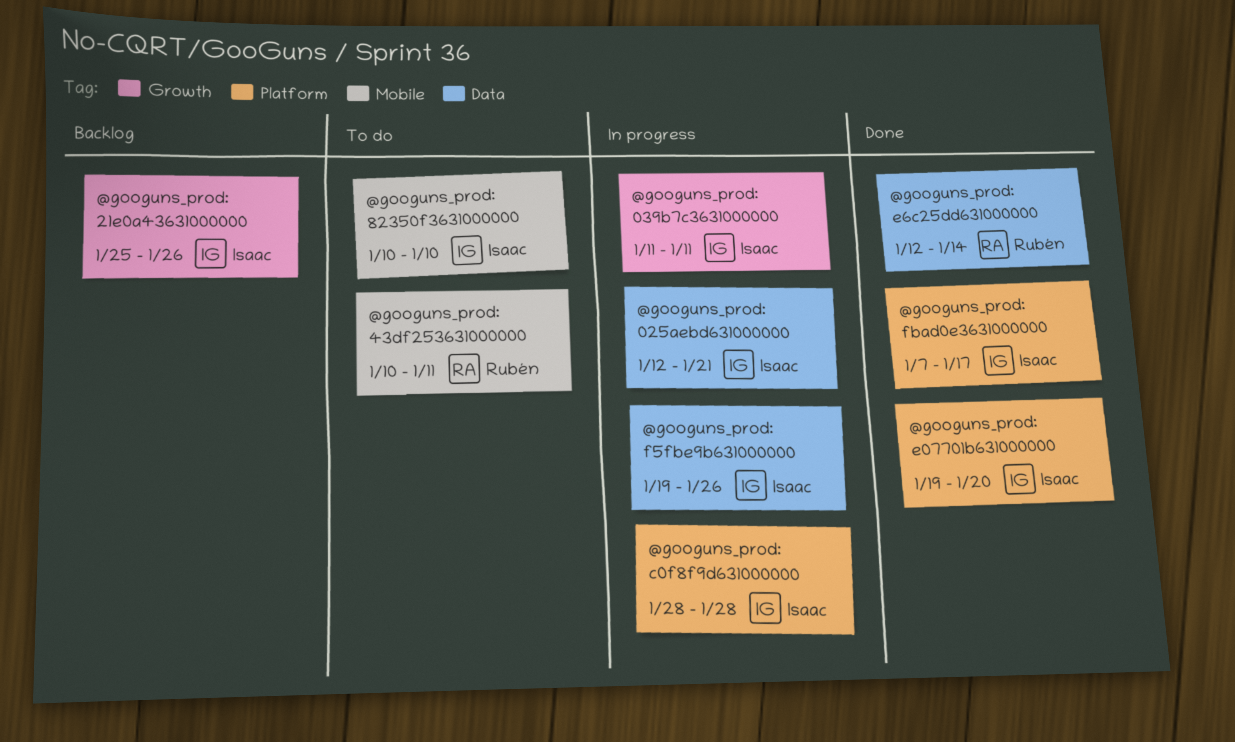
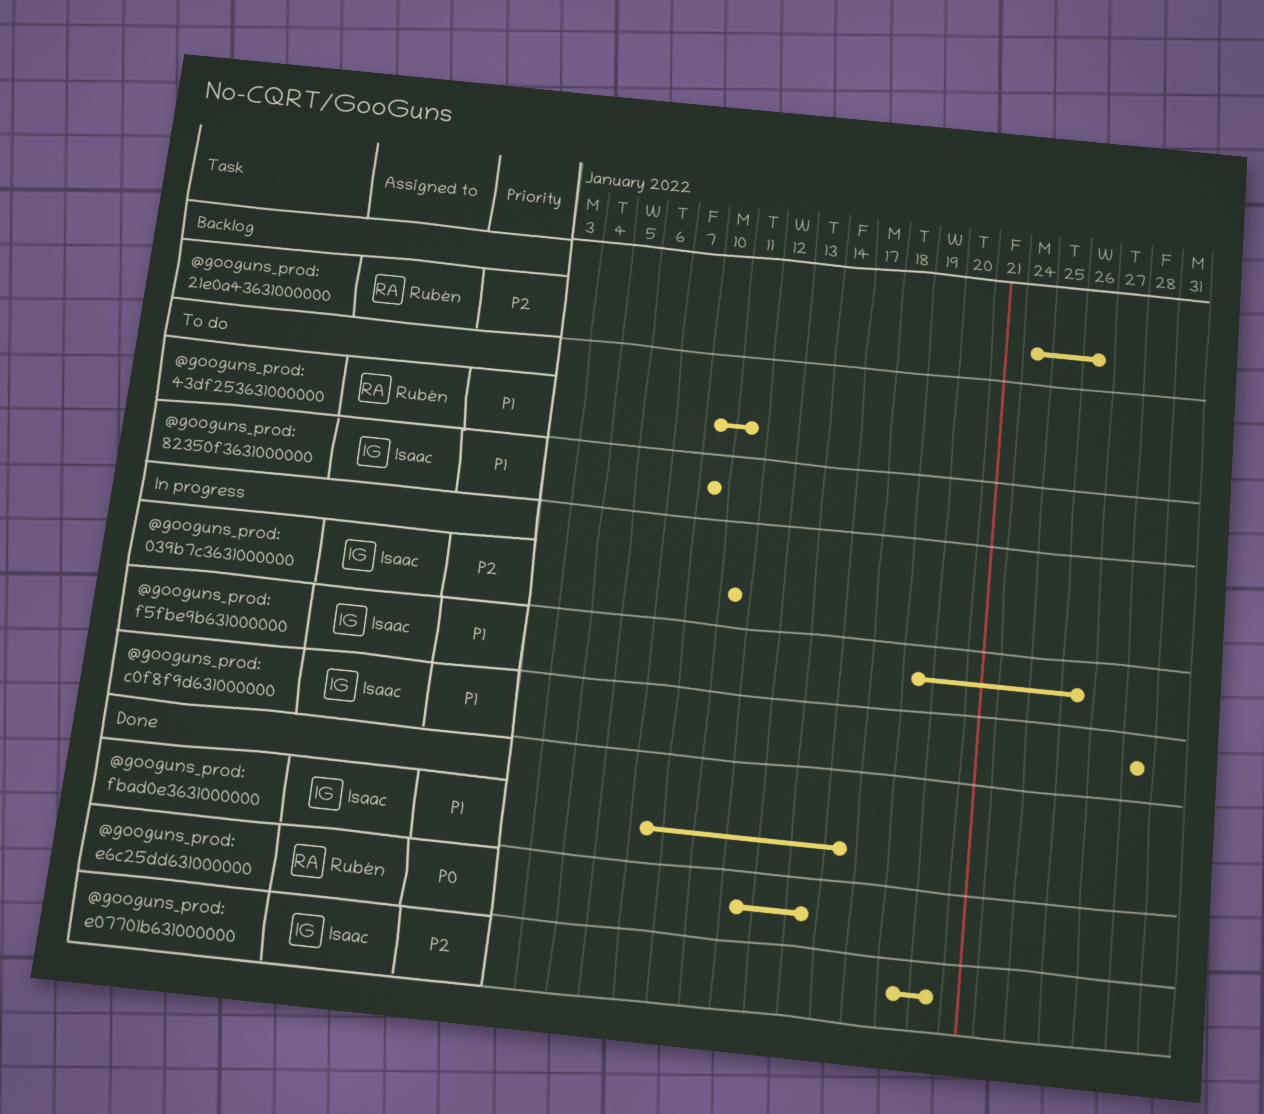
@googuns_prod: 025aebd631000000: present -> none
@googuns_prod: 21e0a43631000000, owner: Isaac -> Rubén
@googuns_prod: 21e0a43631000000, start: Jan 25 -> Jan 24

